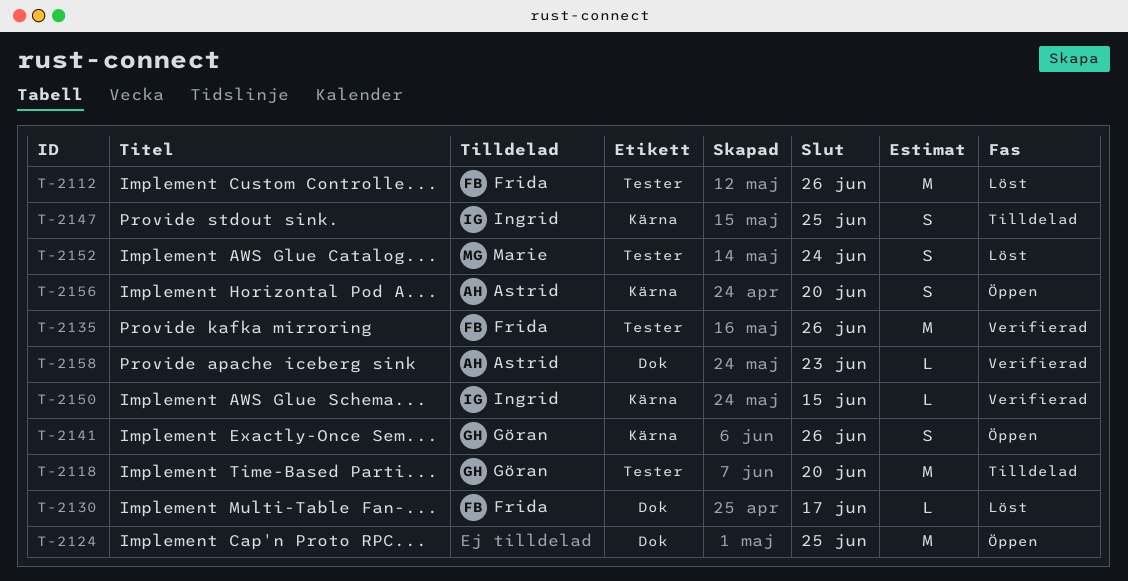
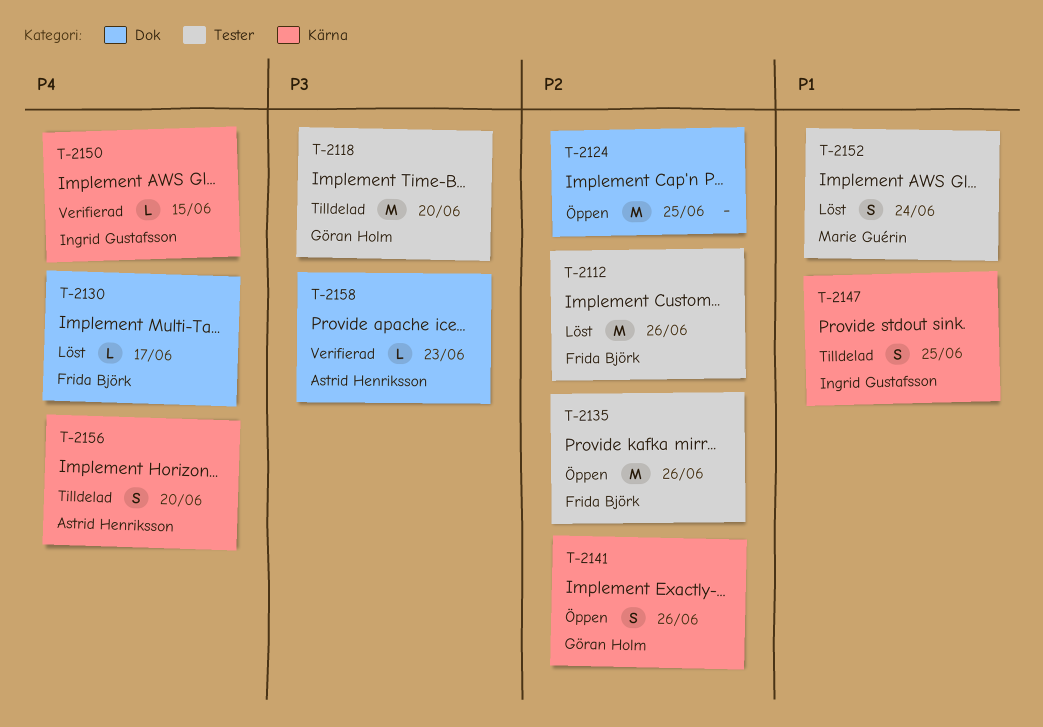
T-2135, status: Verifierad -> Öppen
T-2156, status: Öppen -> Tilldelad

